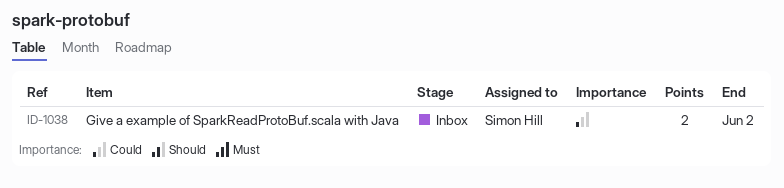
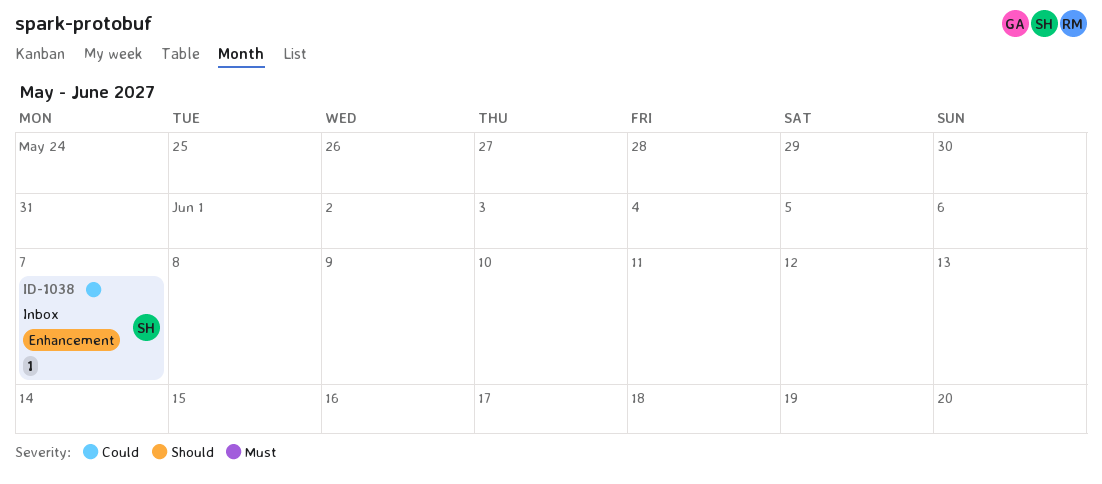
ID-1038, estimate: 2 -> 1
ID-1038, due: Jun 2 -> Jun 7

